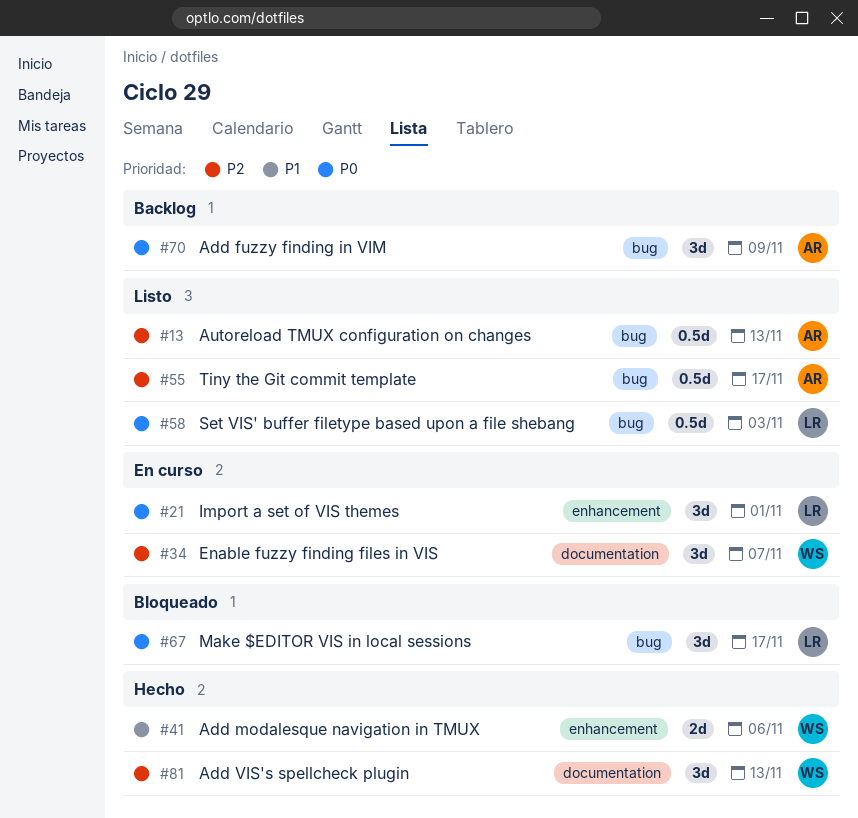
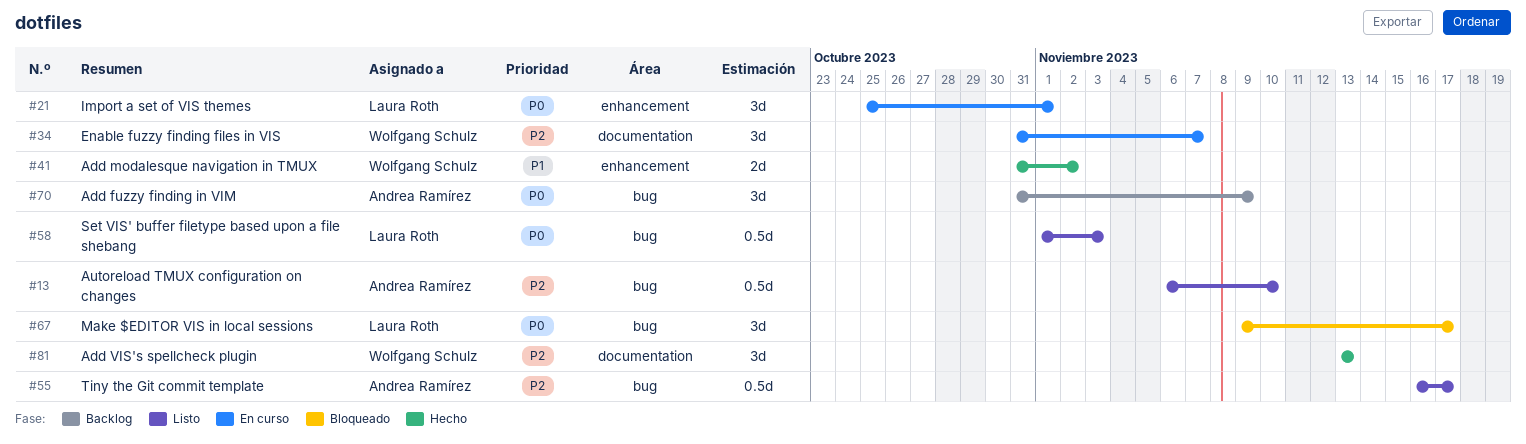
#13, due: Nov 13 -> Nov 10
#41, due: Nov 6 -> Nov 2

